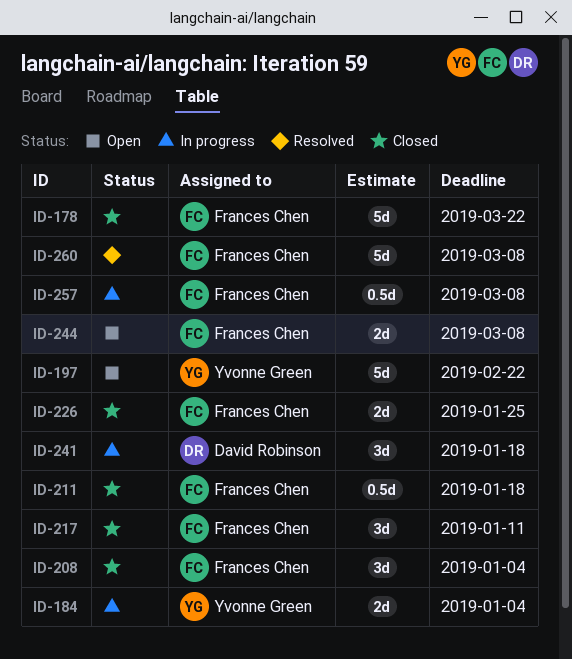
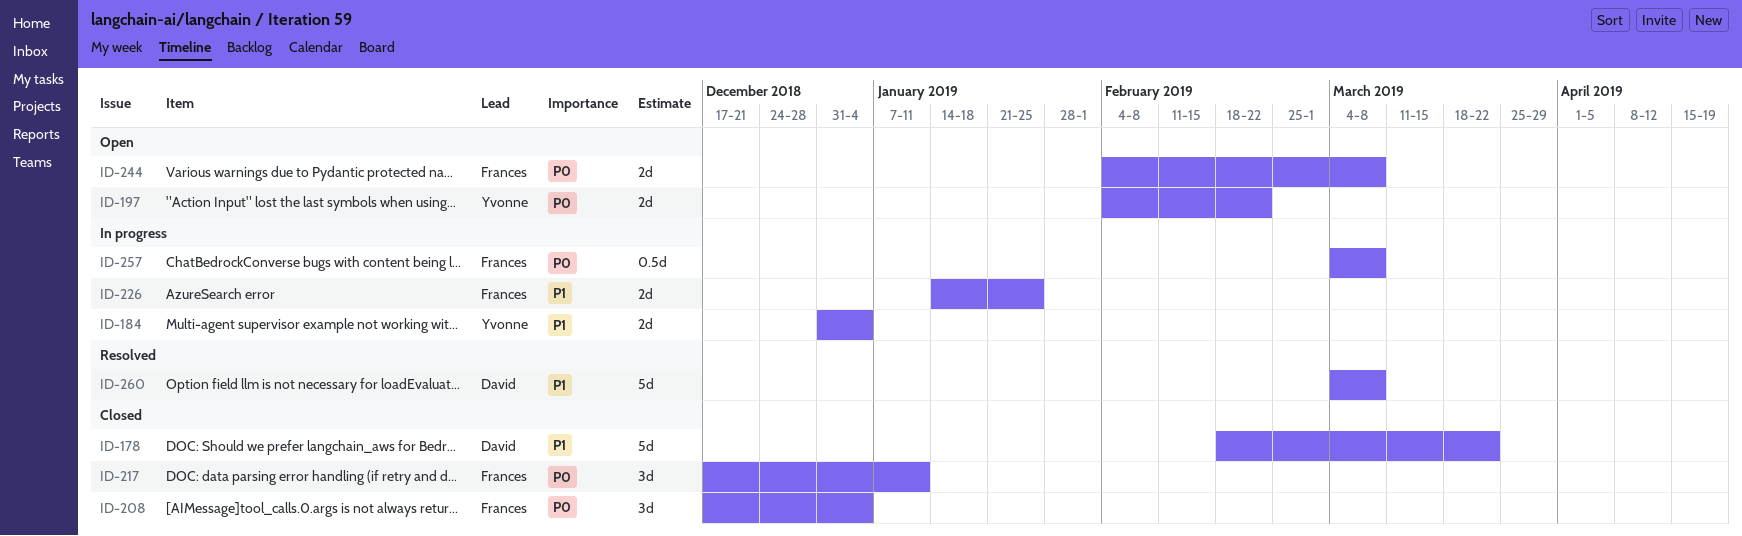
ID-178, owner: Frances Chen -> David Robinson
ID-197, estimate: 5d -> 2d
ID-211: present -> none
ID-226, status: Closed -> In progress
ID-241: present -> none
ID-260, owner: Frances Chen -> David Robinson

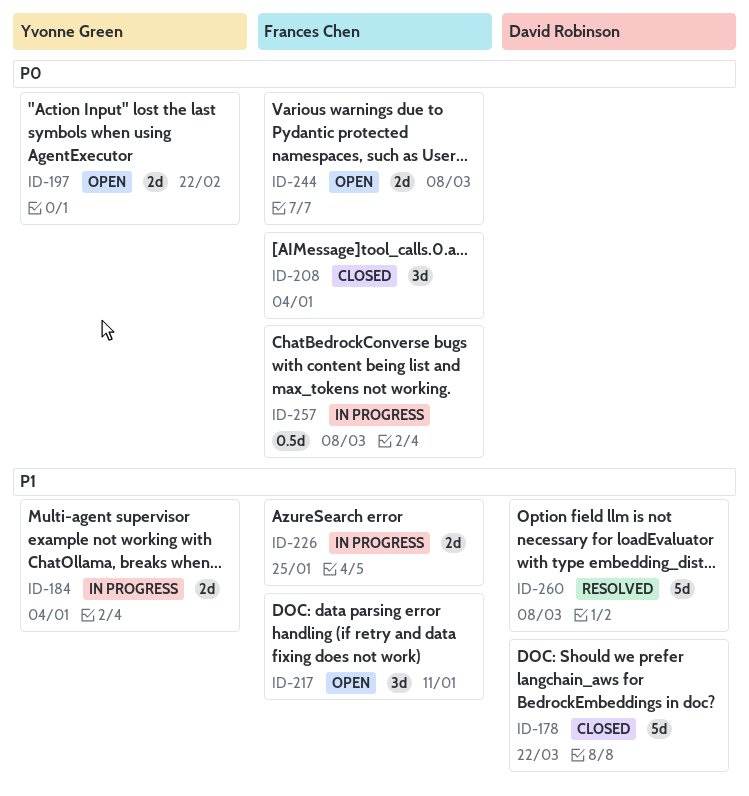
ID-217, status: Closed -> Open
ID-217, priority: P0 -> P1

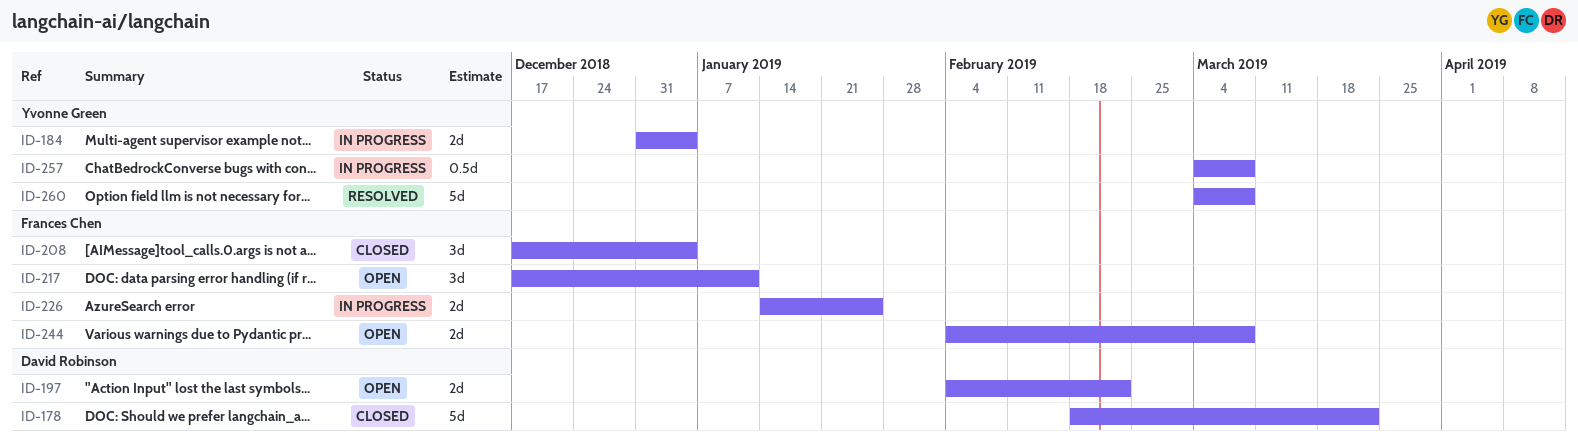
ID-197, owner: Yvonne Green -> David Robinson
ID-257, owner: Frances Chen -> Yvonne Green
ID-260, owner: David Robinson -> Yvonne Green

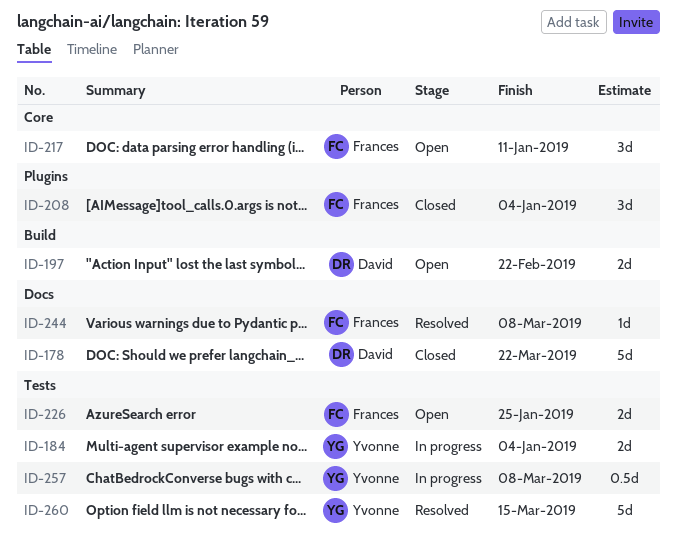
ID-226, status: In progress -> Open
ID-244, status: Open -> Resolved
ID-244, estimate: 2d -> 1d
ID-260, due: Mar 8 -> Mar 15

